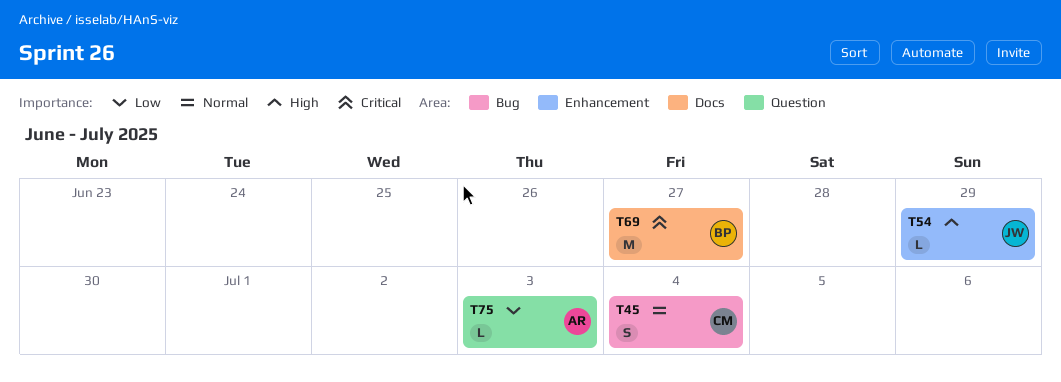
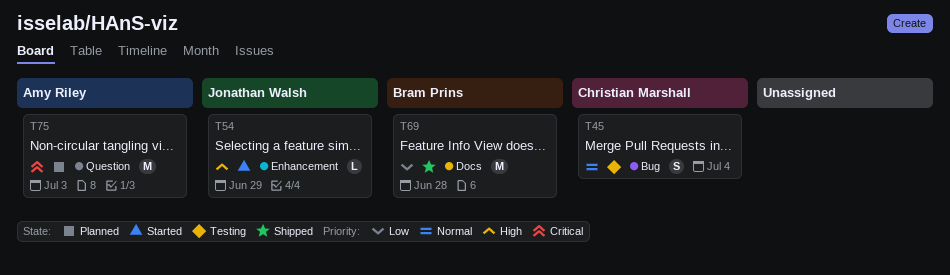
T69, priority: Critical -> Low
T69, due: Jun 27 -> Jun 28
T75, priority: Low -> Critical
T75, estimate: L -> M

